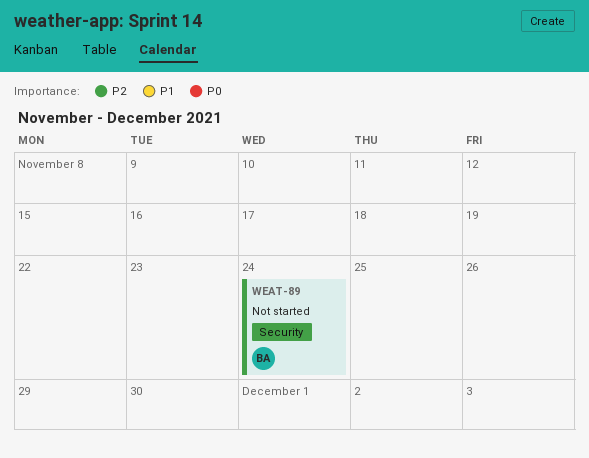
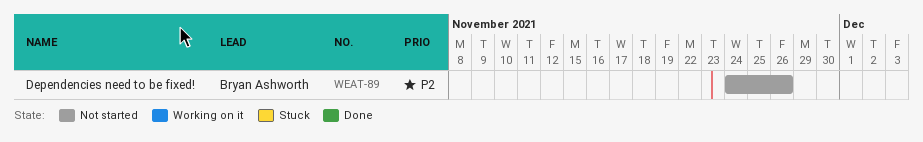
WEAT-89, due: Nov 24 -> Nov 26

